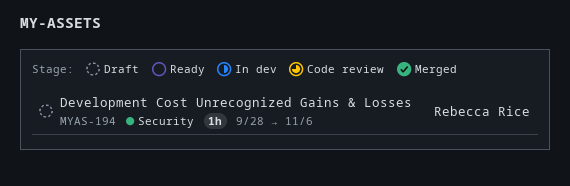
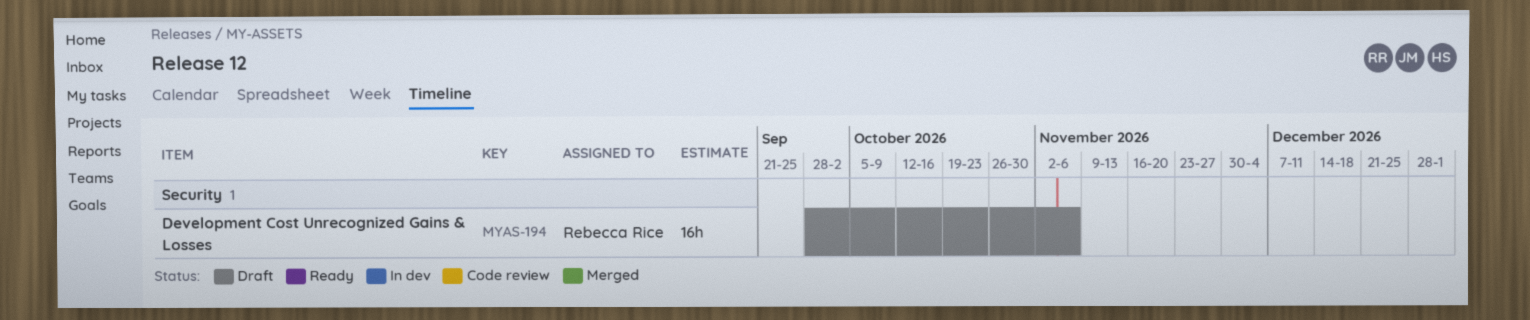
MYAS-194, estimate: 1h -> 16h

